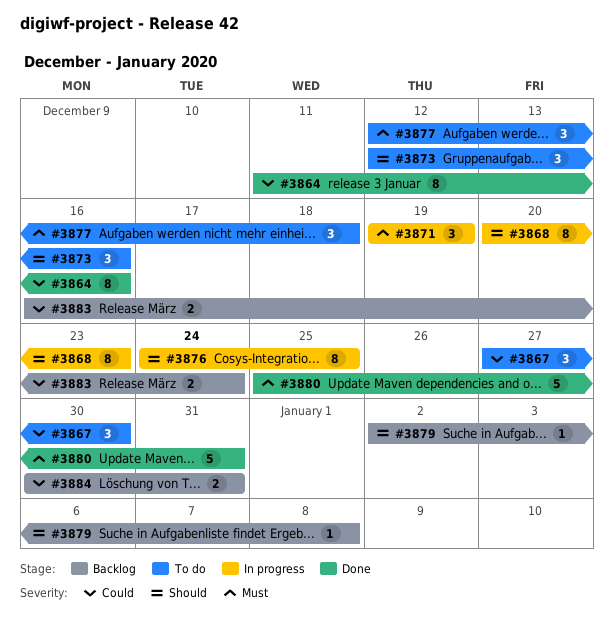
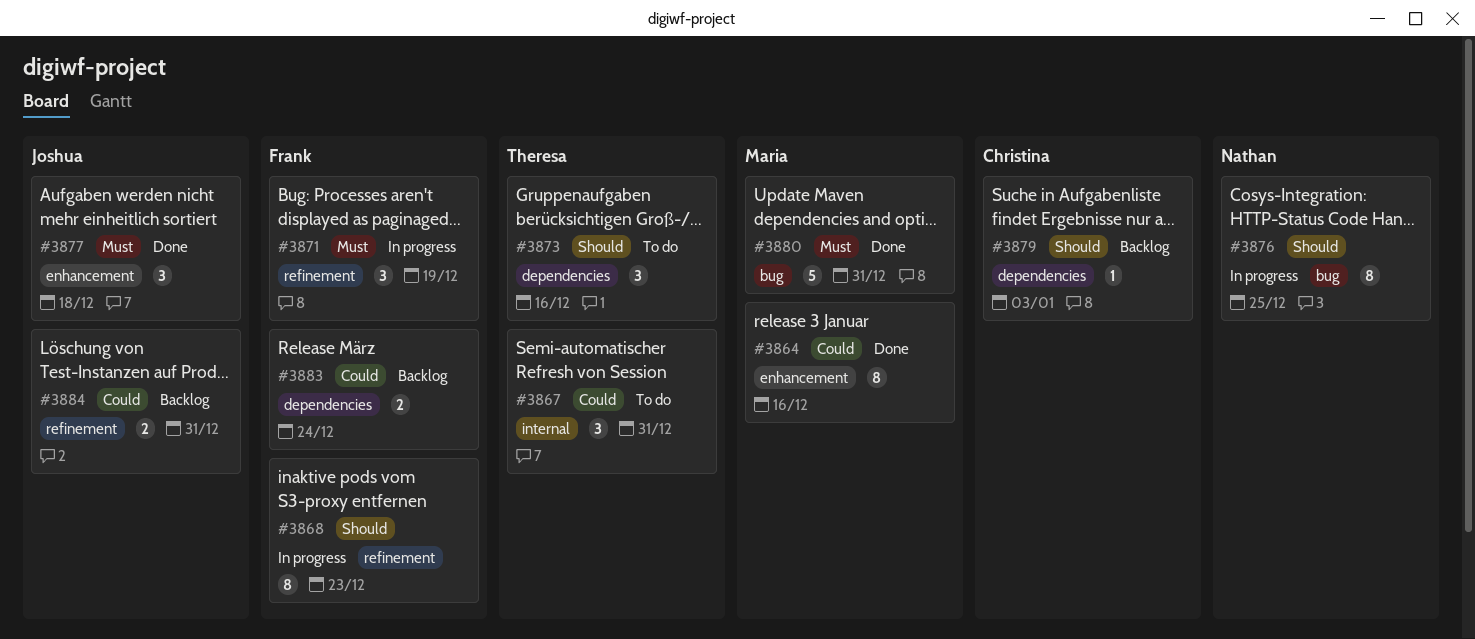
#3867, due: Dec 30 -> Dec 31
#3877, status: To do -> Done
#3879, due: Jan 8 -> Jan 3

